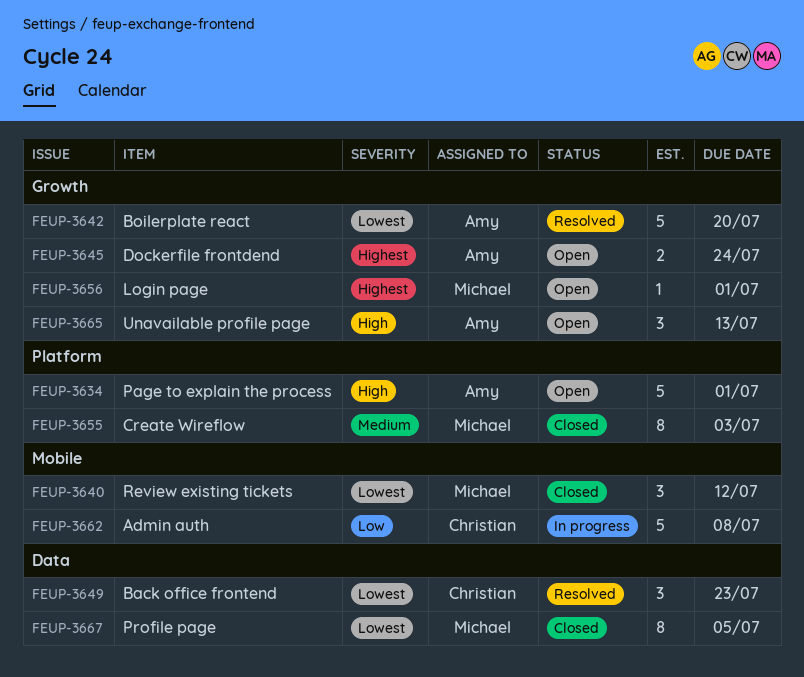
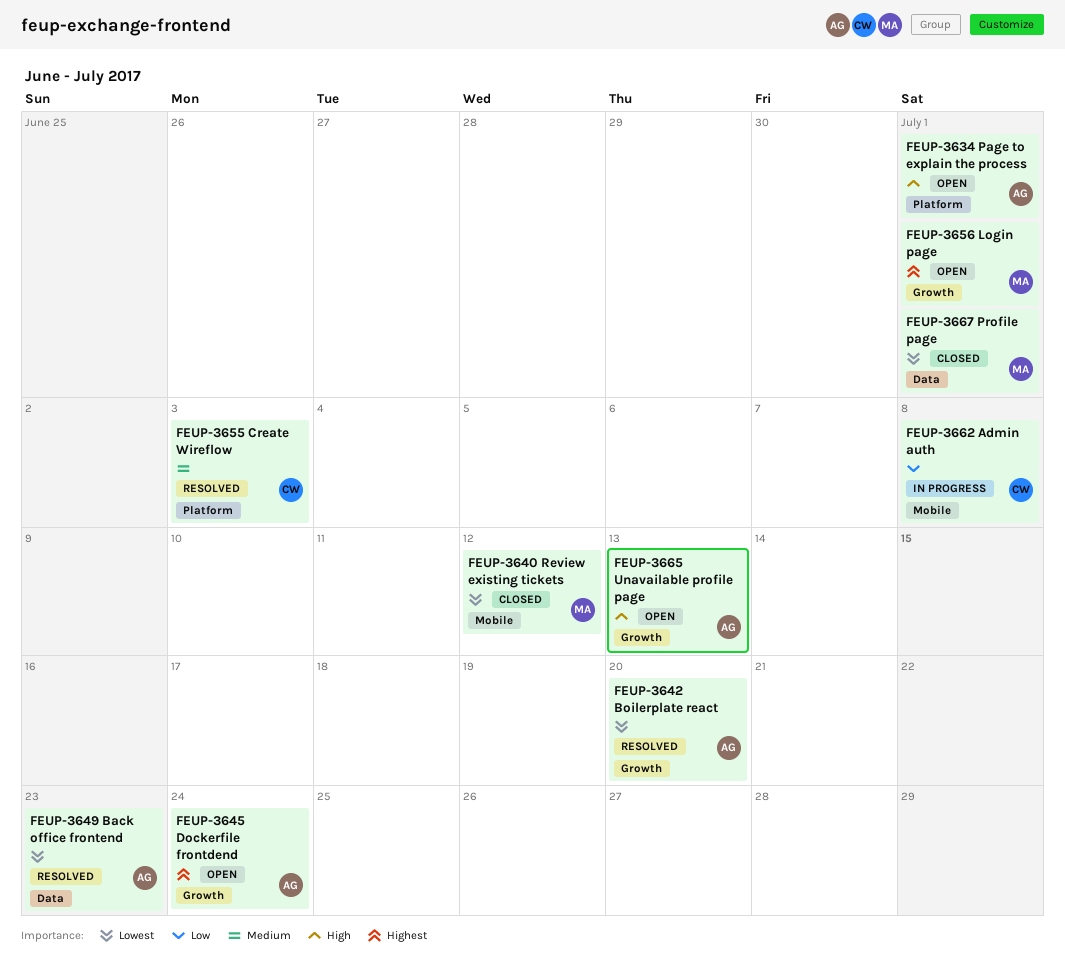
FEUP-3649, owner: Christian -> Amy
FEUP-3655, status: Closed -> Resolved
FEUP-3655, owner: Michael -> Christian
FEUP-3667, due: Jul 5 -> Jul 1

